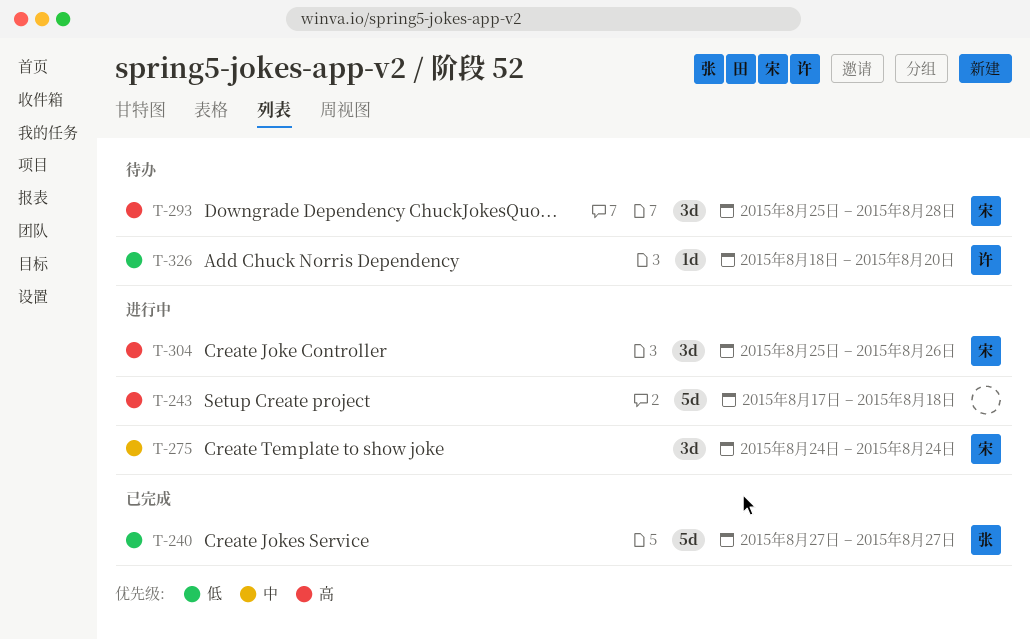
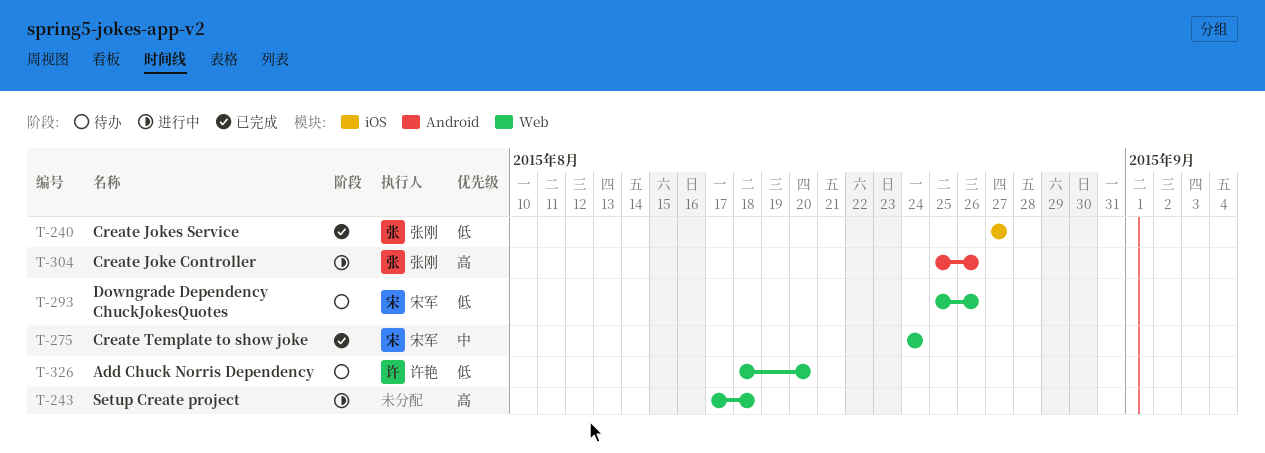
T-275, status: 进行中 -> 已完成
T-293, priority: 高 -> 低
T-293, due: Aug 28 -> Aug 26
T-304, owner: 宋军 -> 张刚

